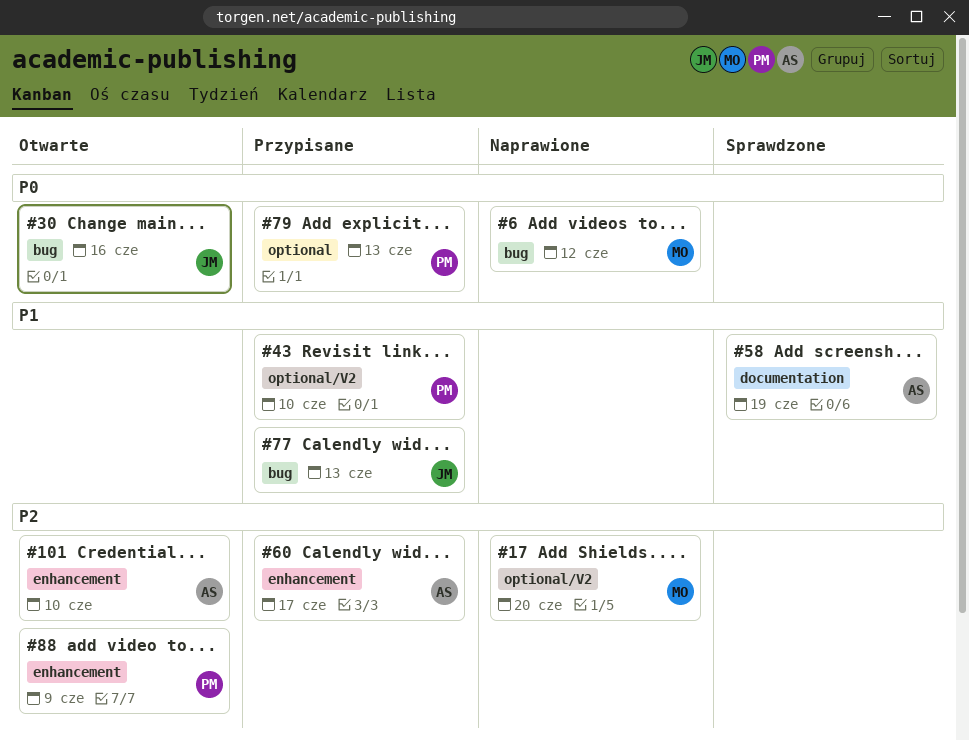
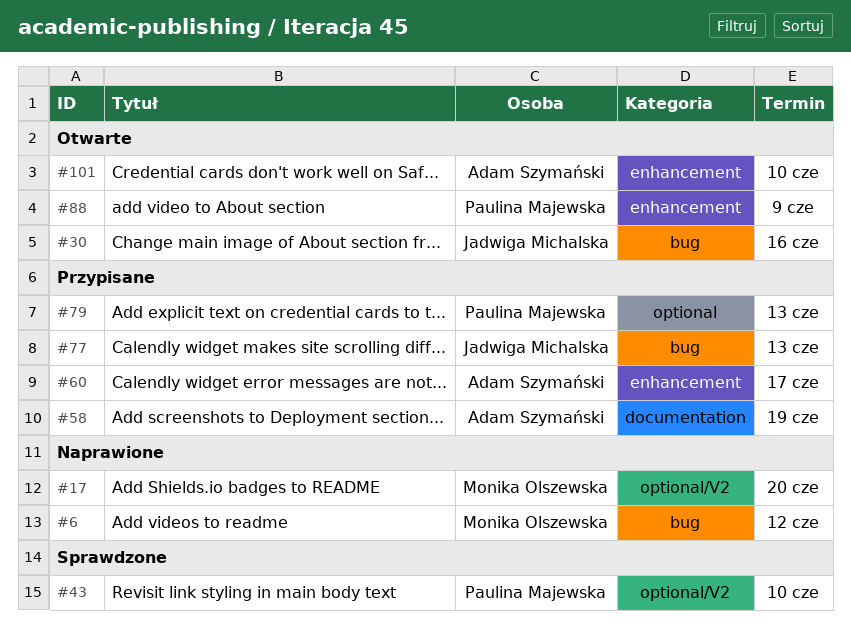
#43, status: Przypisane -> Sprawdzone
#58, status: Sprawdzone -> Przypisane

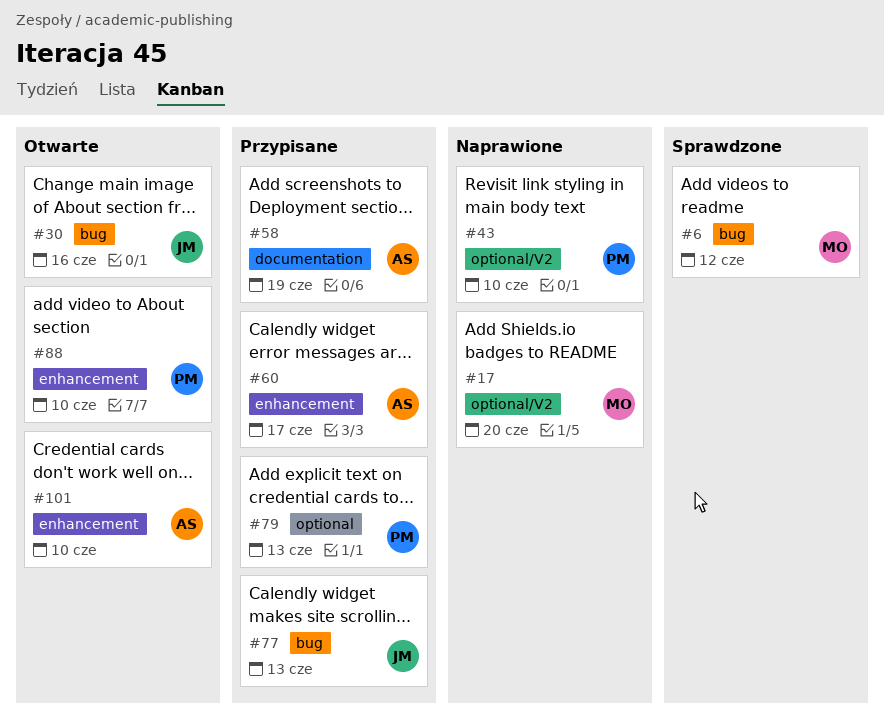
#6, status: Naprawione -> Sprawdzone
#43, status: Sprawdzone -> Naprawione
#88, due: Jun 9 -> Jun 10

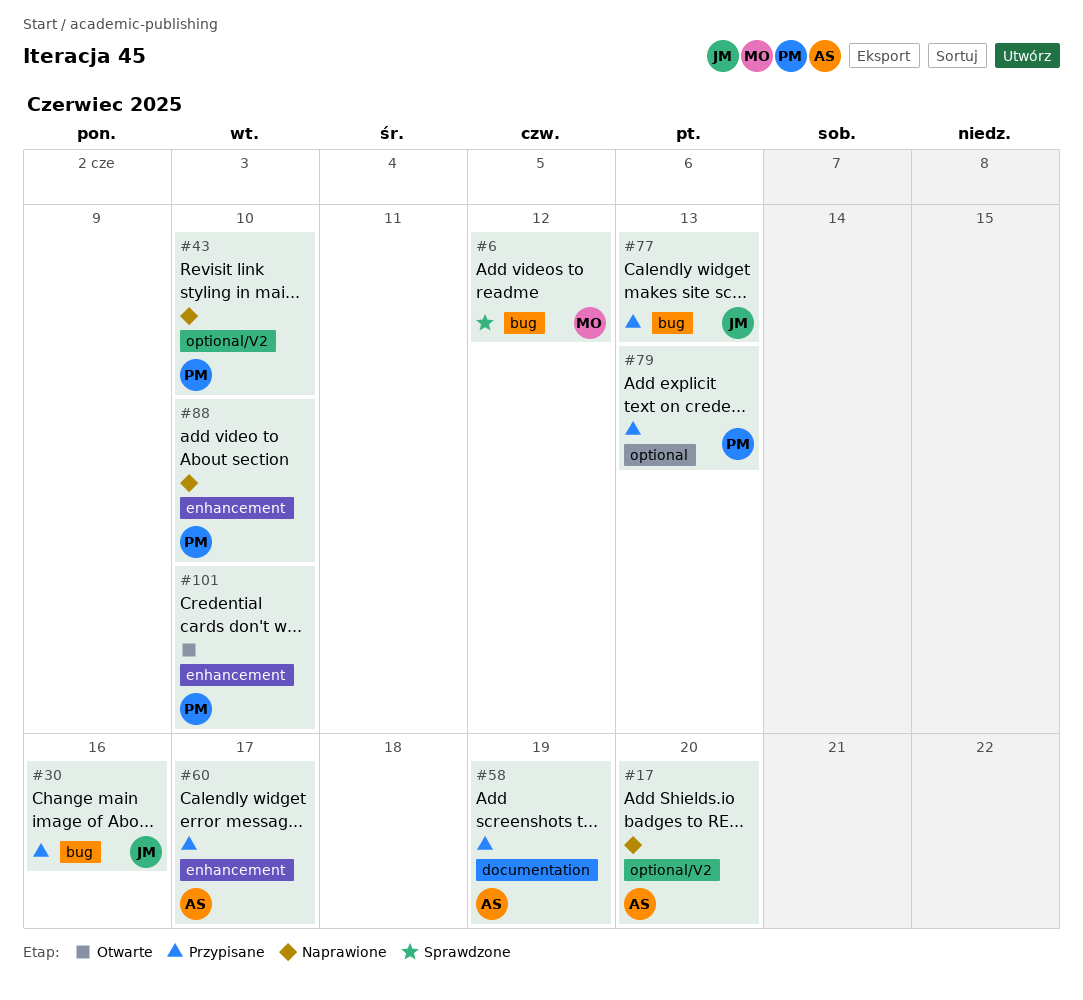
#17, owner: MO -> AS
#30, status: Otwarte -> Przypisane
#88, status: Otwarte -> Naprawione
#101, owner: AS -> PM

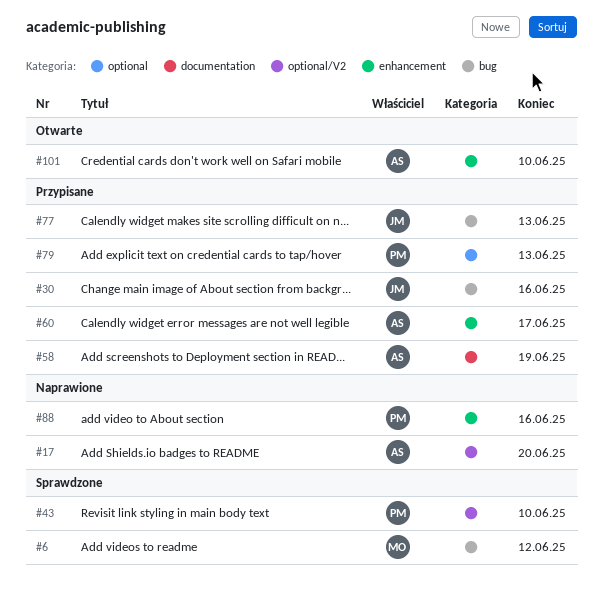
#43, status: Naprawione -> Sprawdzone
#88, due: Jun 10 -> Jun 16
#101, owner: PM -> AS

